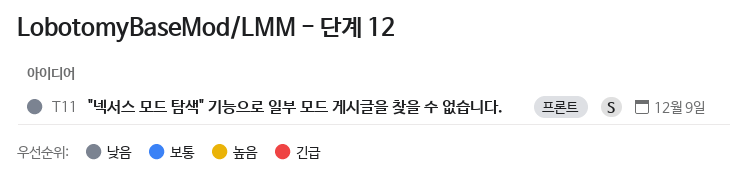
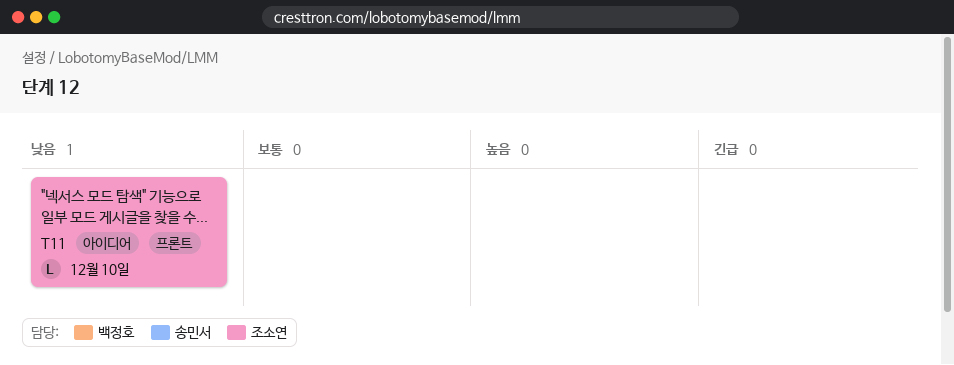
T11, estimate: S -> L
T11, due: Dec 9 -> Dec 10

